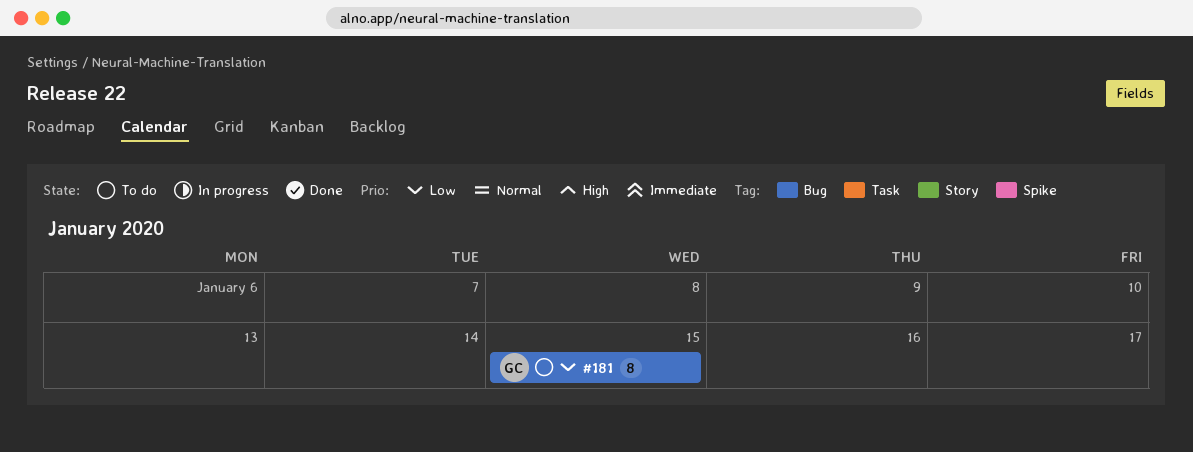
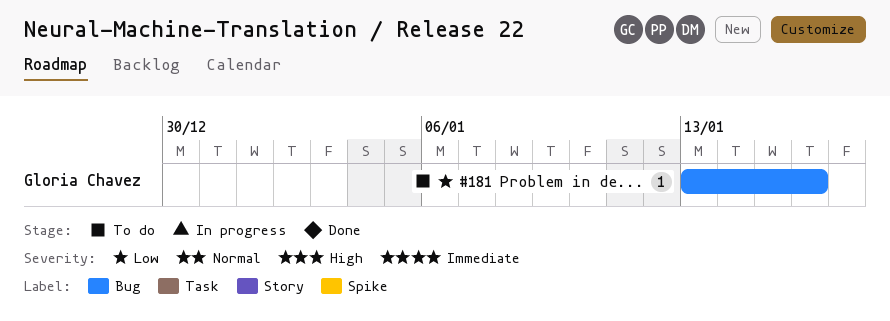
#181, estimate: 8 -> 1
#181, start: Jan 15 -> Jan 13
#181, due: Jan 15 -> Jan 16

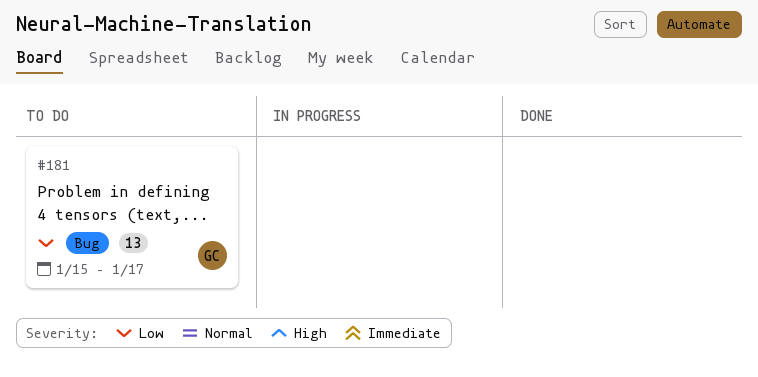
#181, estimate: 1 -> 13
#181, start: Jan 13 -> Jan 15
#181, due: Jan 16 -> Jan 17

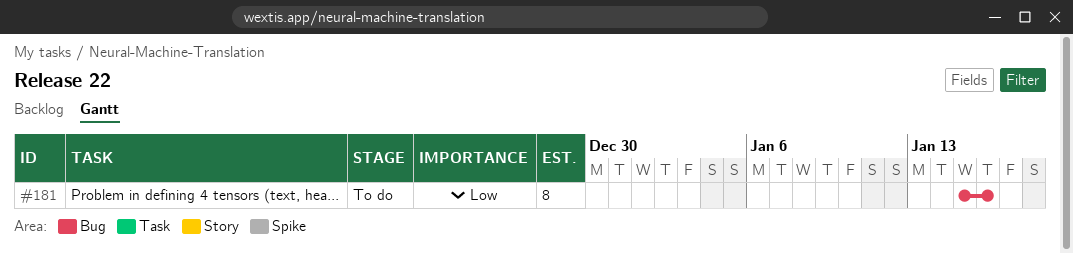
#181, estimate: 13 -> 8
#181, due: Jan 17 -> Jan 16

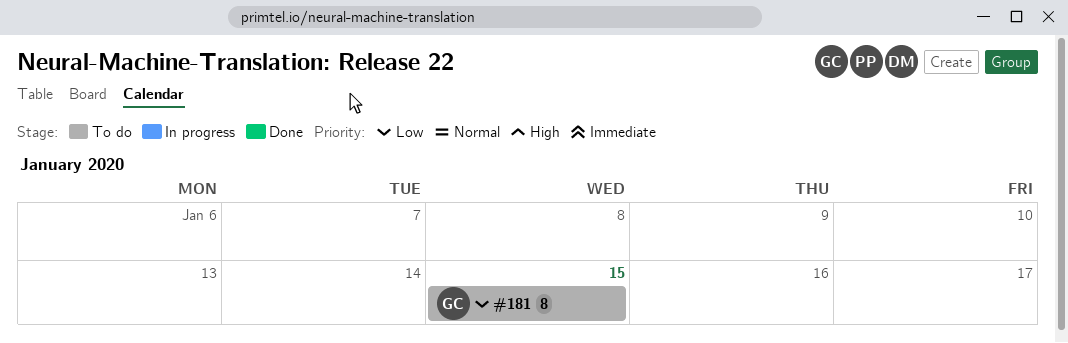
#181, due: Jan 16 -> Jan 15

